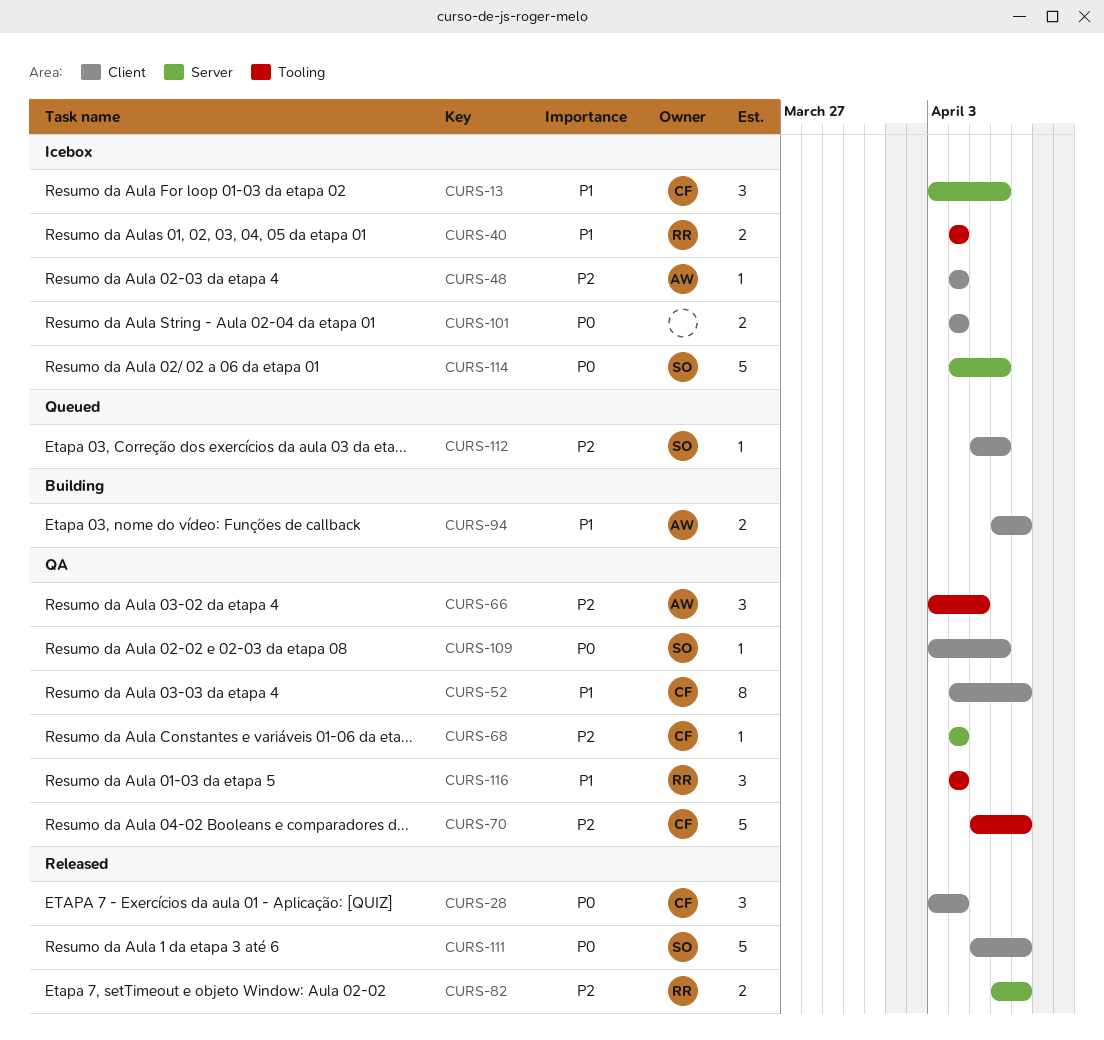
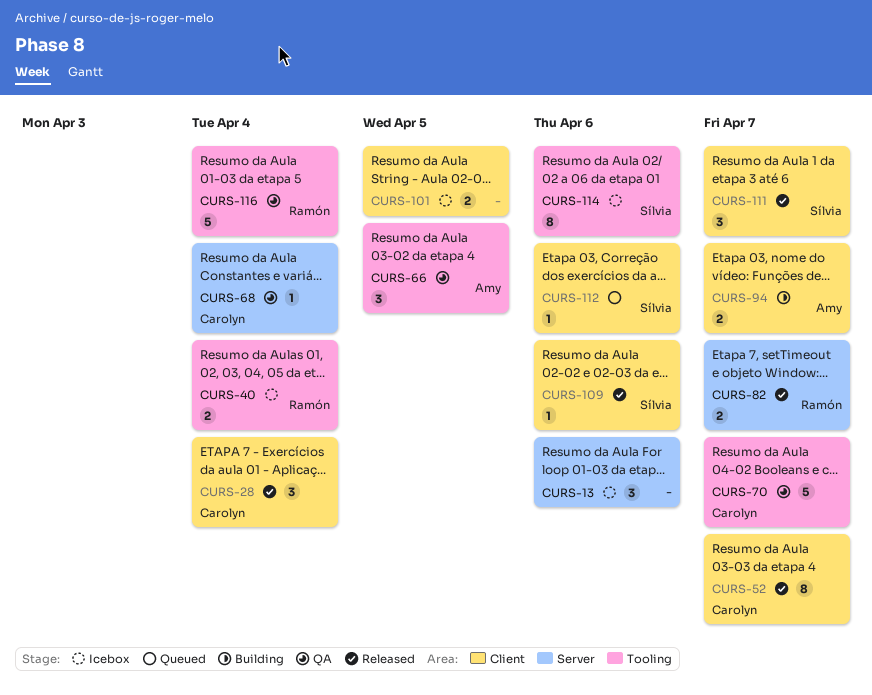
CURS-13, owner: Carolyn -> none
CURS-48: present -> none
CURS-52, status: QA -> Released
CURS-101, due: Apr 4 -> Apr 5
CURS-109, status: QA -> Released
CURS-111, estimate: 5 -> 3
CURS-114, label: Server -> Tooling
CURS-114, estimate: 5 -> 8
CURS-116, estimate: 3 -> 5

